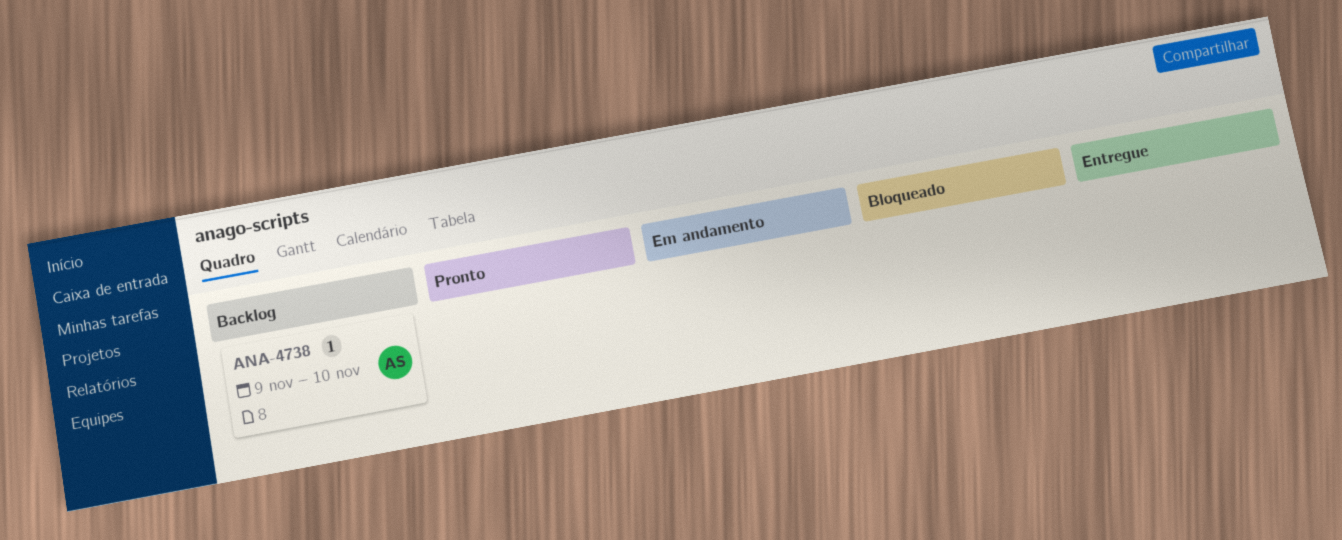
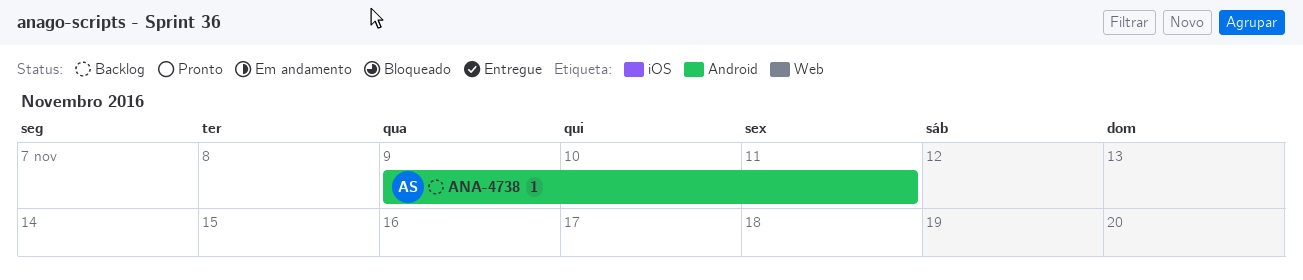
ANA-4738, due: Nov 10 -> Nov 11

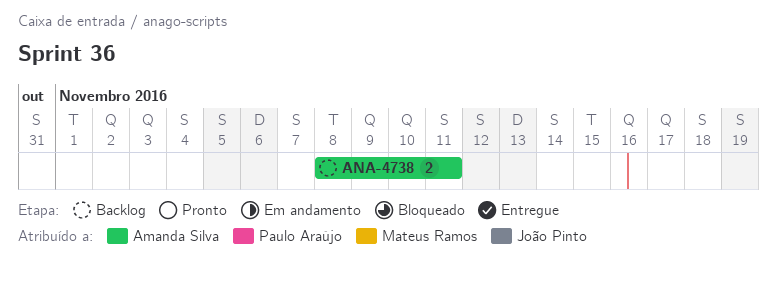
ANA-4738, estimate: 1 -> 2
ANA-4738, start: Nov 9 -> Nov 8

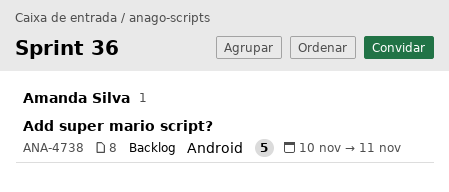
ANA-4738, estimate: 2 -> 5
ANA-4738, start: Nov 8 -> Nov 10

